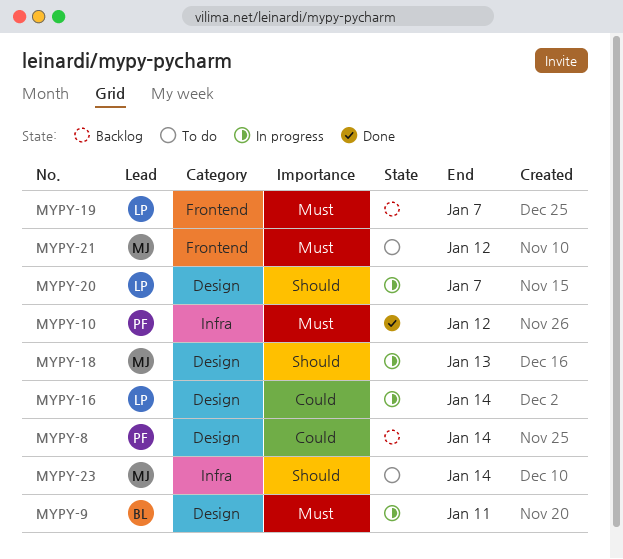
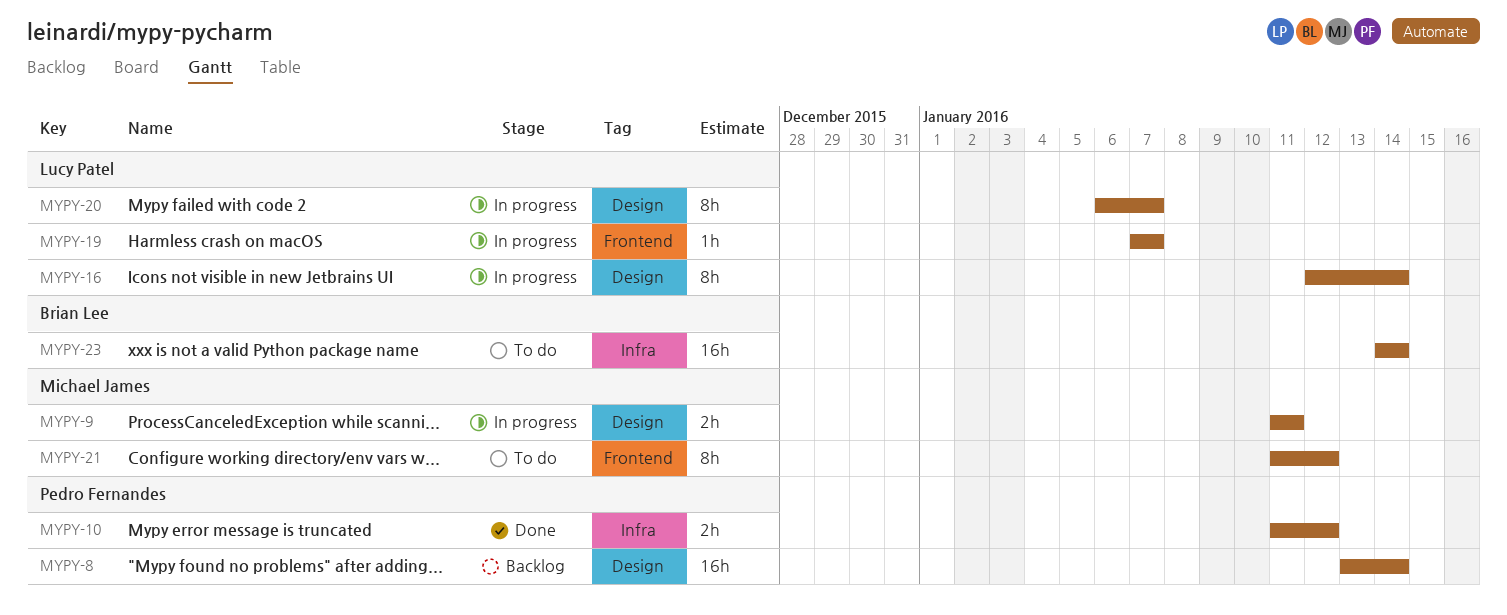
MYPY-9, owner: Brian Lee -> Michael James
MYPY-18: present -> none
MYPY-19, status: Backlog -> In progress
MYPY-23, owner: Michael James -> Brian Lee

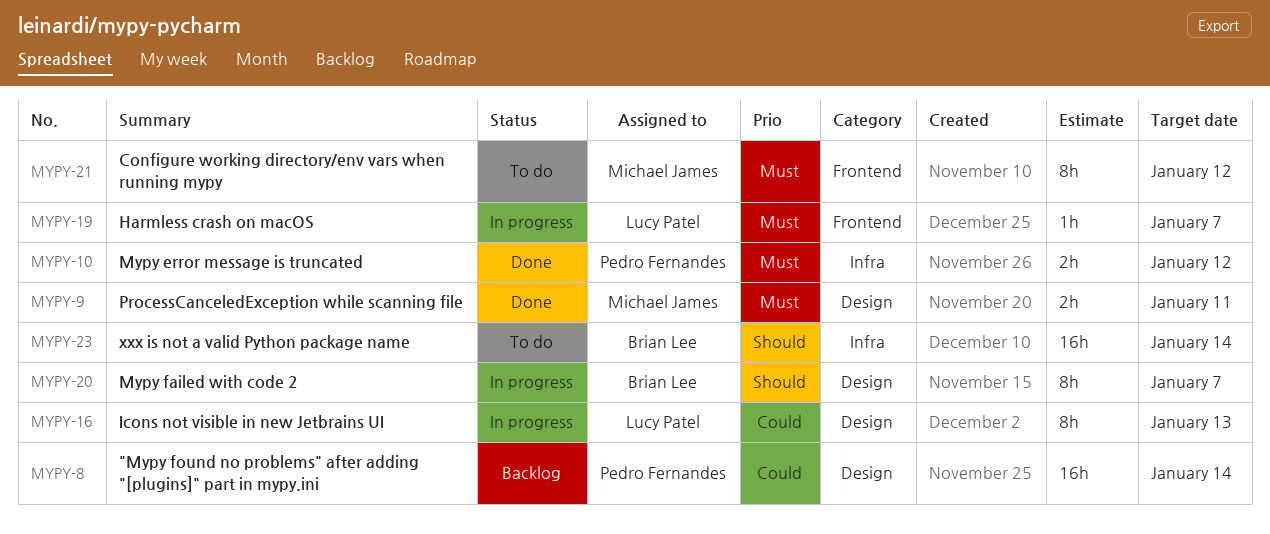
MYPY-9, status: In progress -> Done
MYPY-16, due: Jan 14 -> Jan 13
MYPY-20, owner: Lucy Patel -> Brian Lee

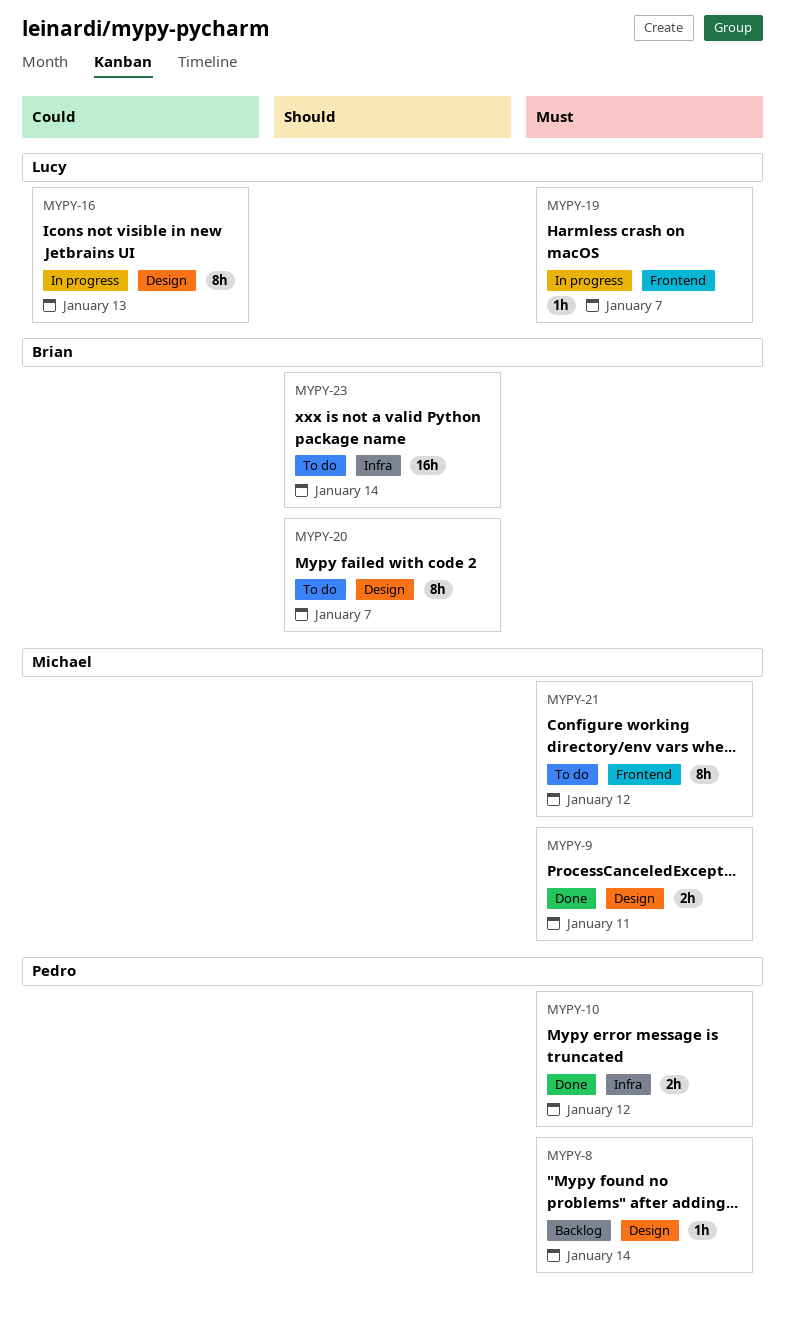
MYPY-8, priority: Could -> Must
MYPY-8, estimate: 16h -> 1h
MYPY-20, status: In progress -> To do

